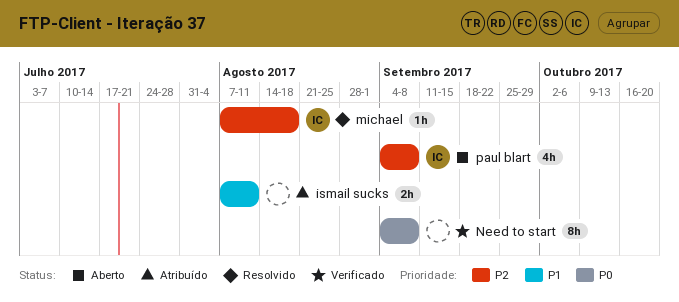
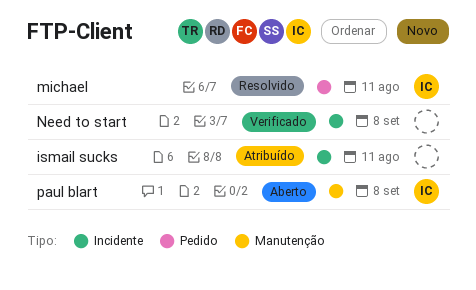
michael, due: Aug 18 -> Aug 11

